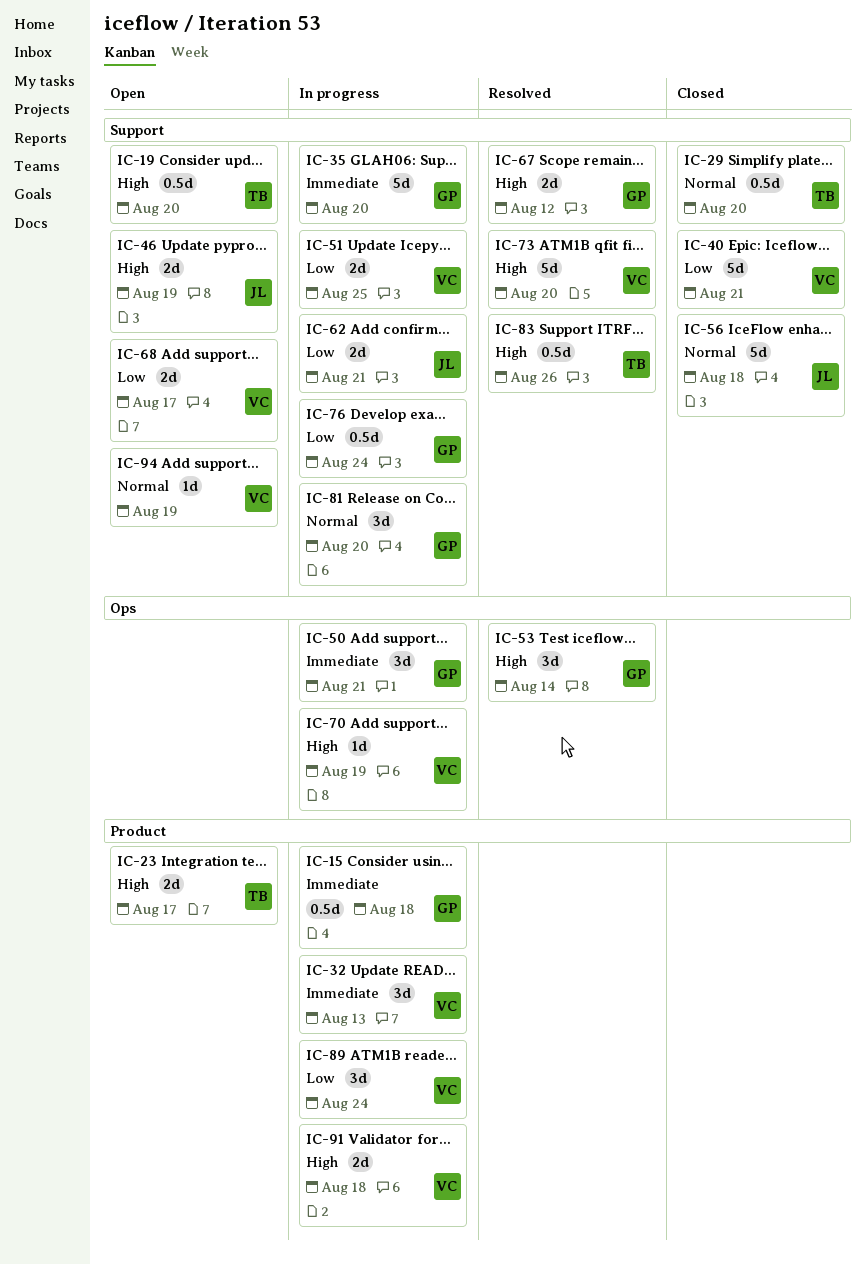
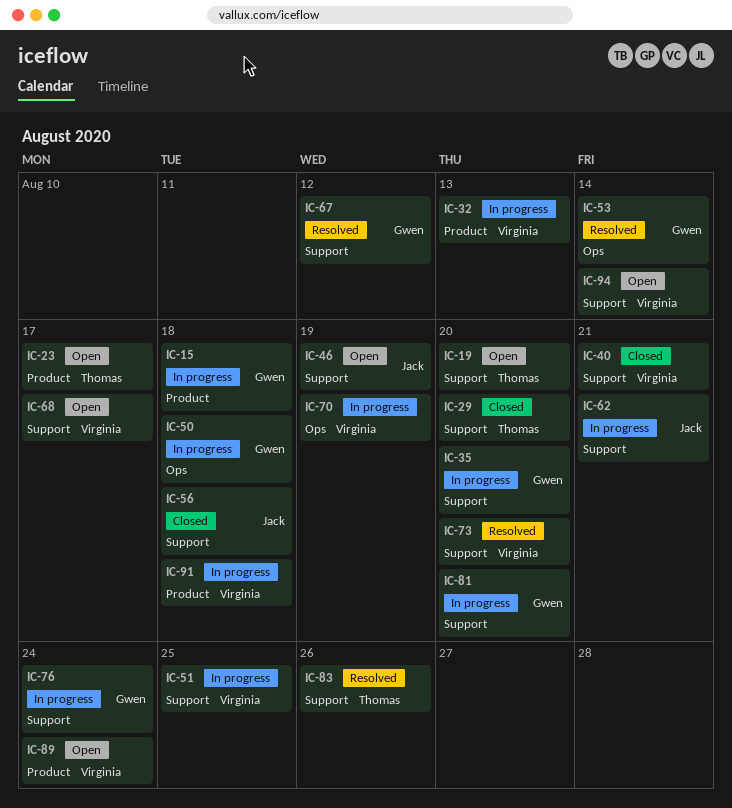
IC-50, due: Aug 21 -> Aug 18
IC-89, status: In progress -> Open
IC-94, due: Aug 19 -> Aug 14

